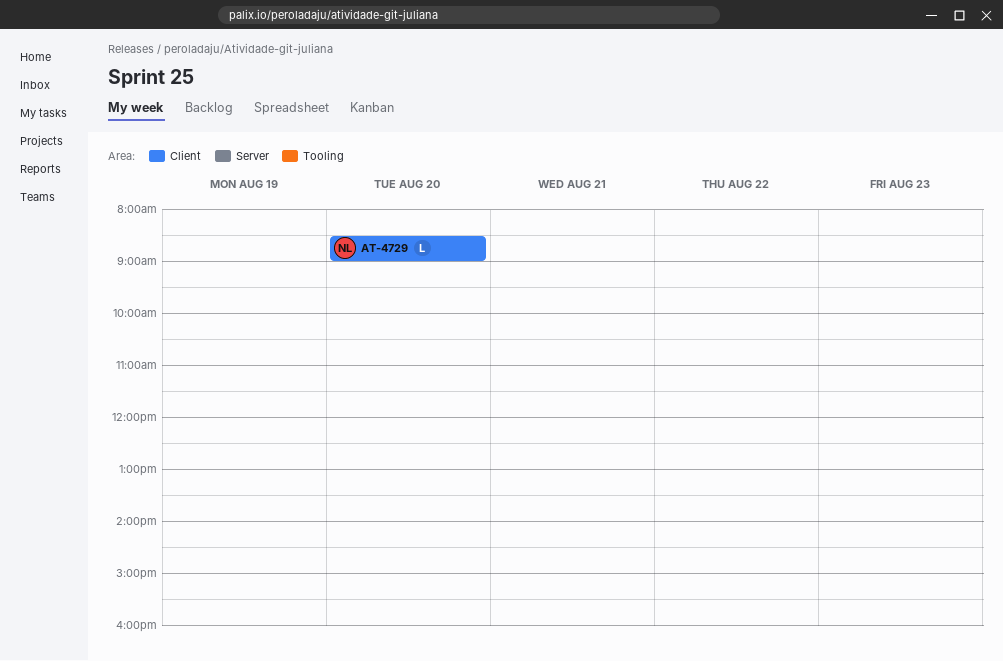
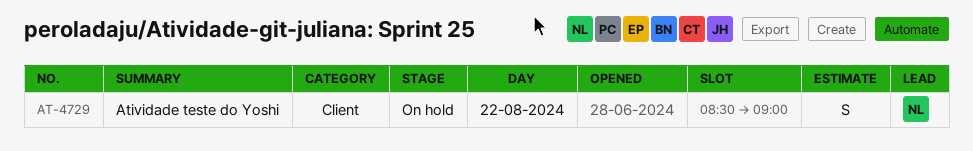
AT-4729, estimate: L -> S
AT-4729, day: Aug 20 -> Aug 22

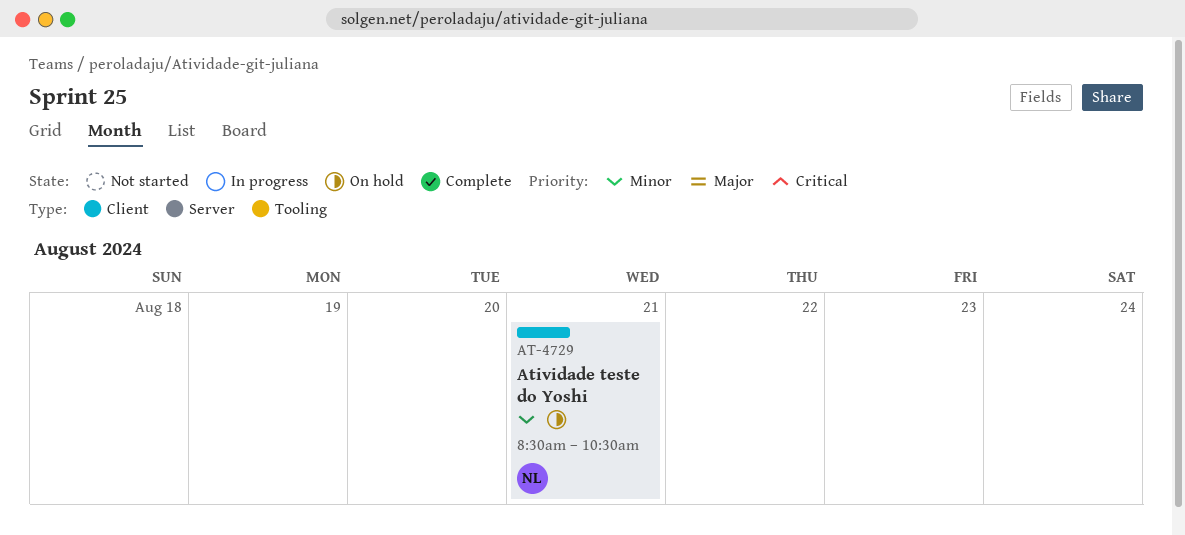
AT-4729, day: Aug 22 -> Aug 21
AT-4729, ends: 09:00 -> 10:30

